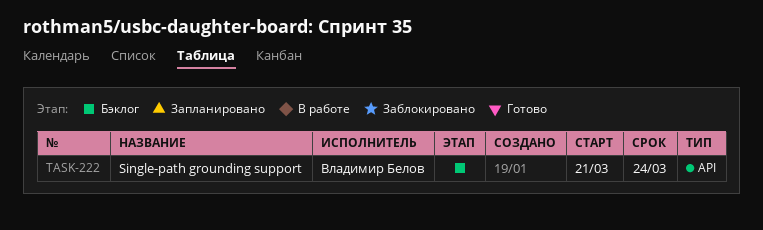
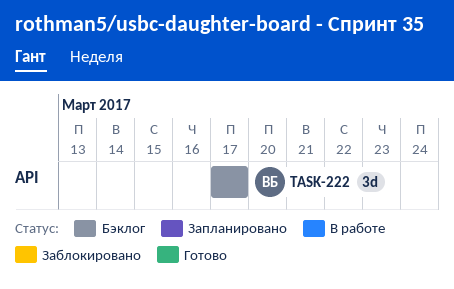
TASK-222, start: Mar 21 -> Mar 17
TASK-222, due: Mar 24 -> Mar 17

